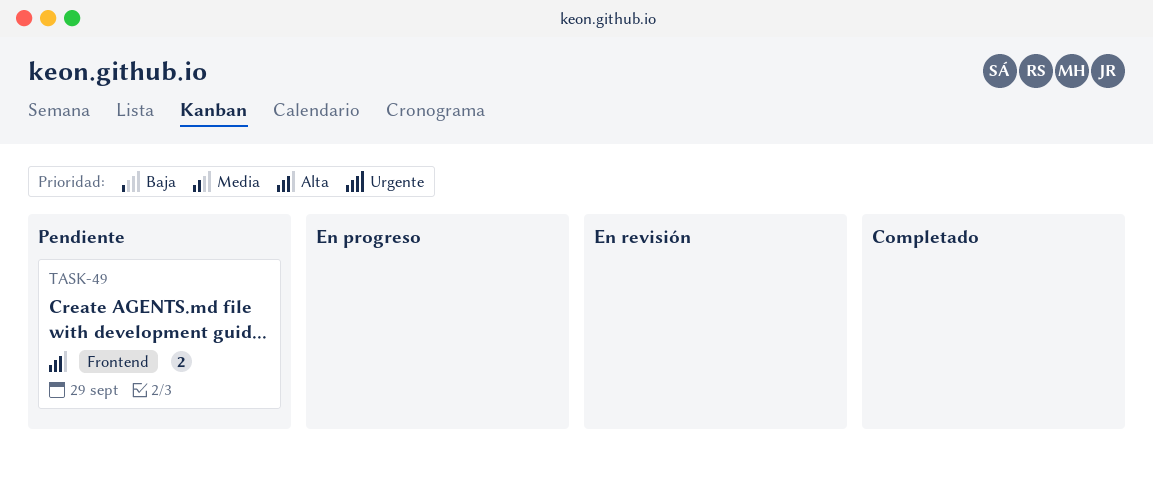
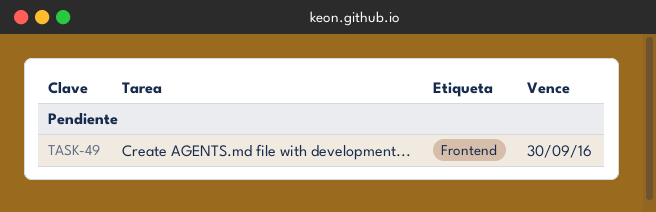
TASK-49, due: Sep 29 -> Sep 30

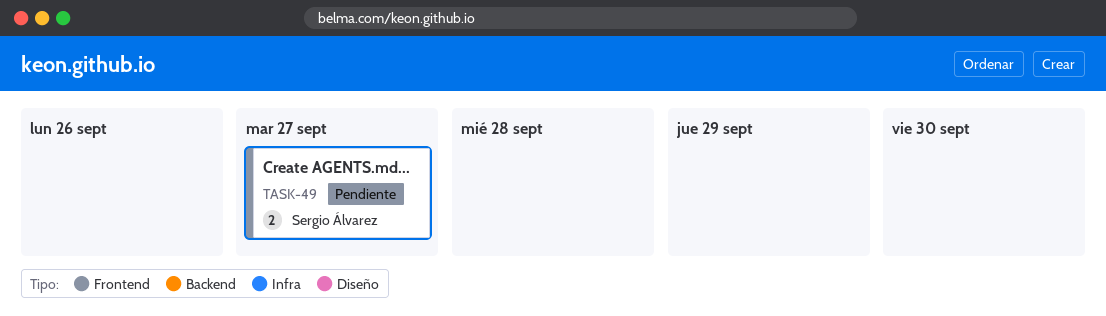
TASK-49, due: Sep 30 -> Sep 27

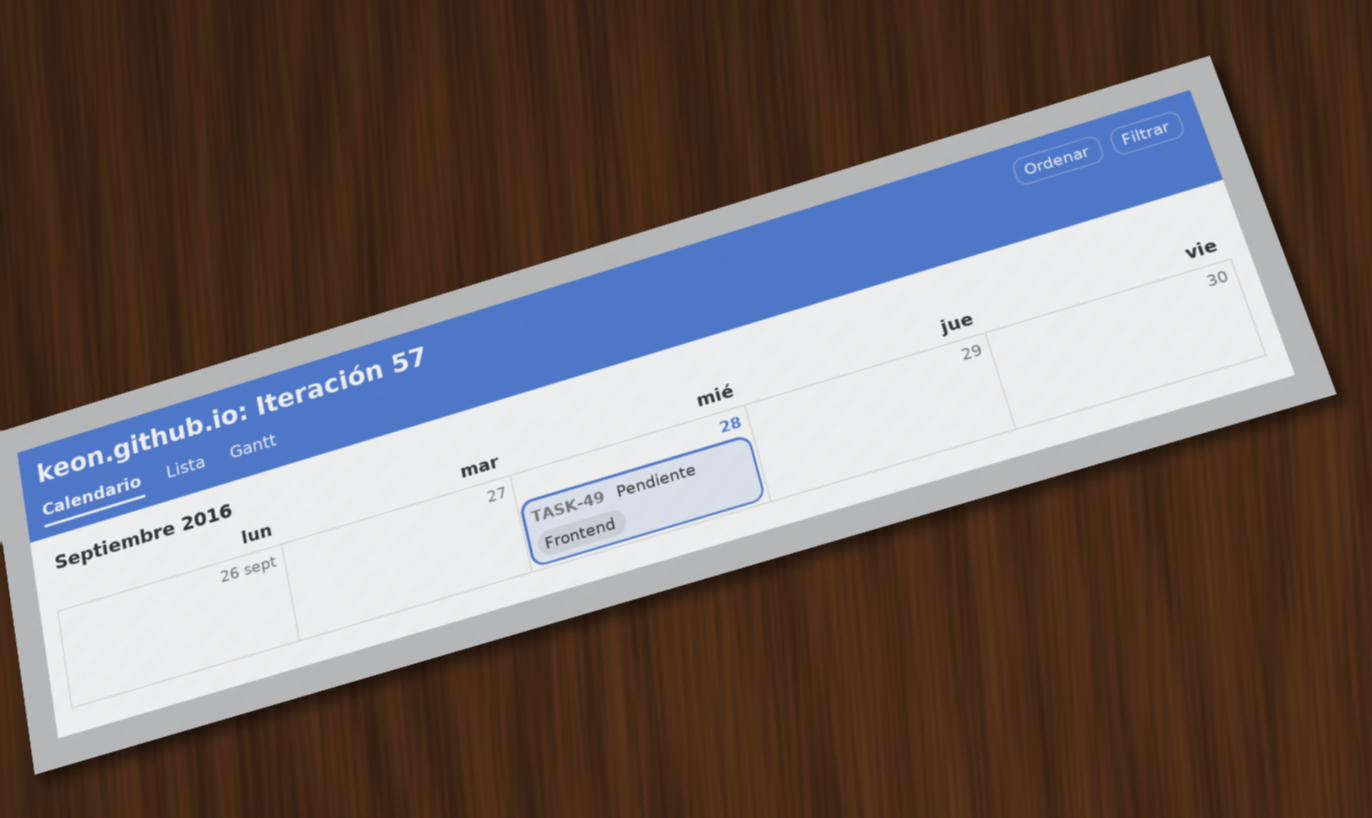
TASK-49, due: Sep 27 -> Sep 28

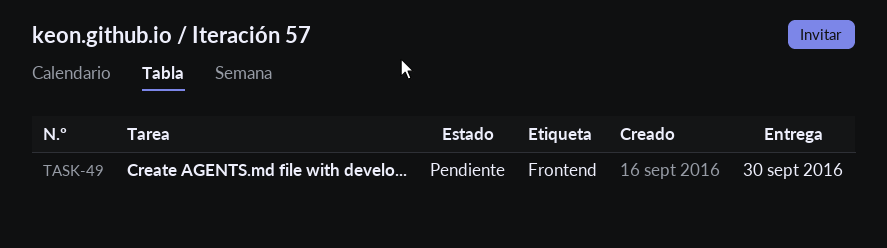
TASK-49, due: Sep 28 -> Sep 30

